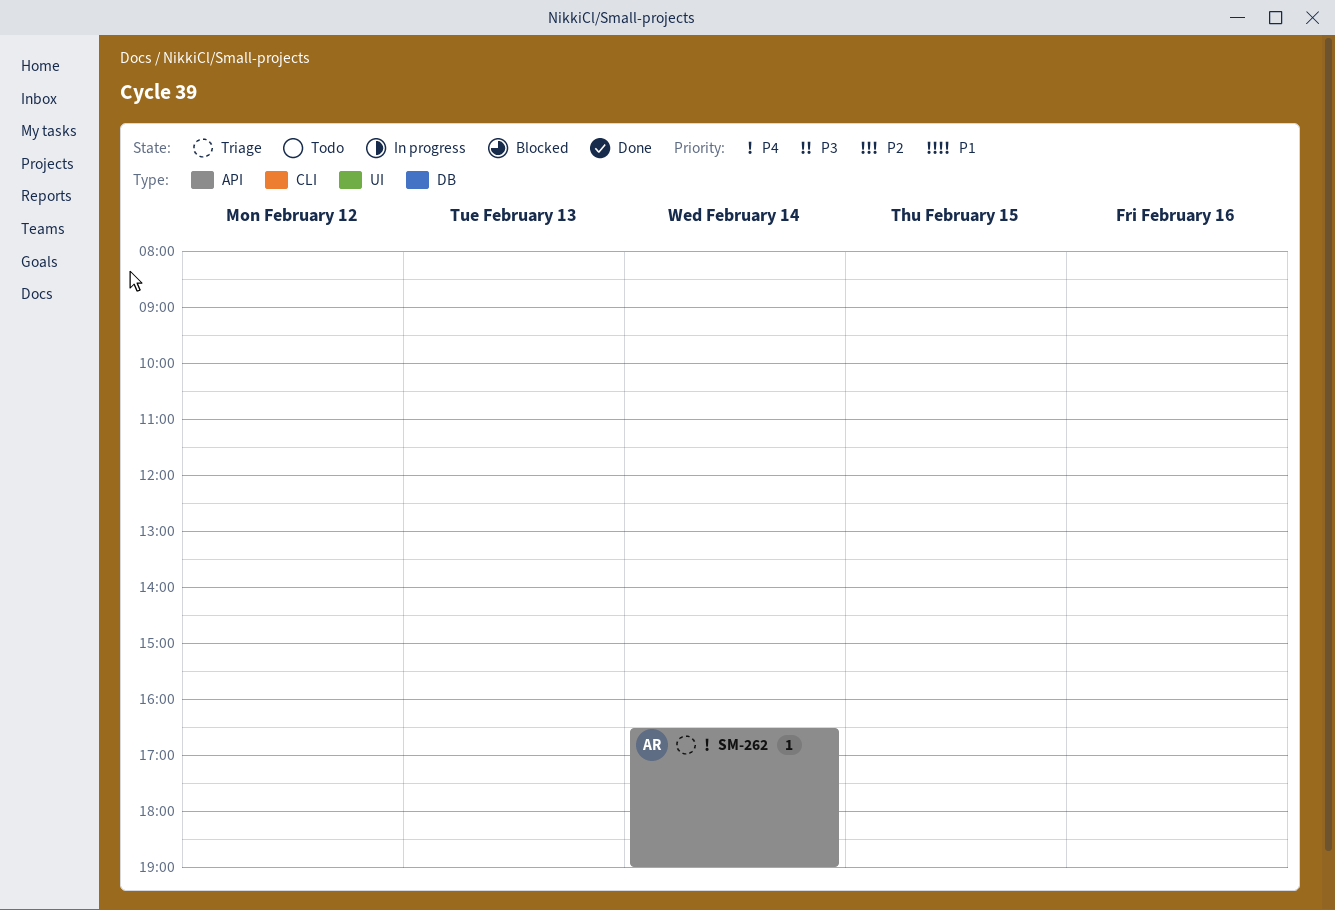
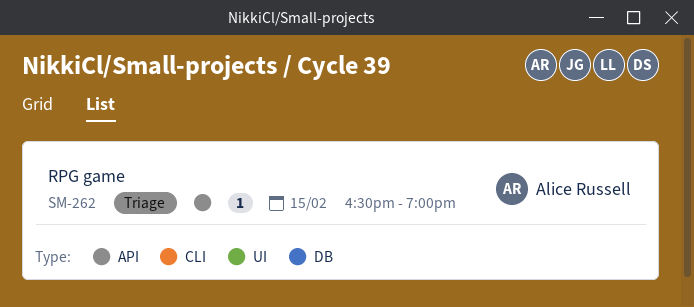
SM-262, day: Feb 14 -> Feb 15

